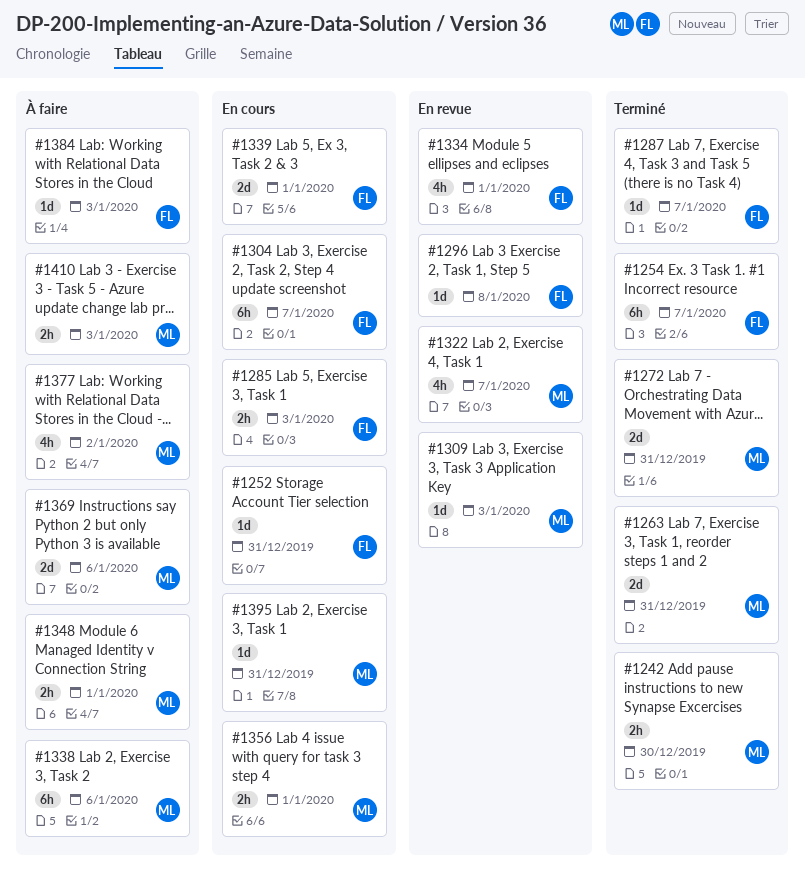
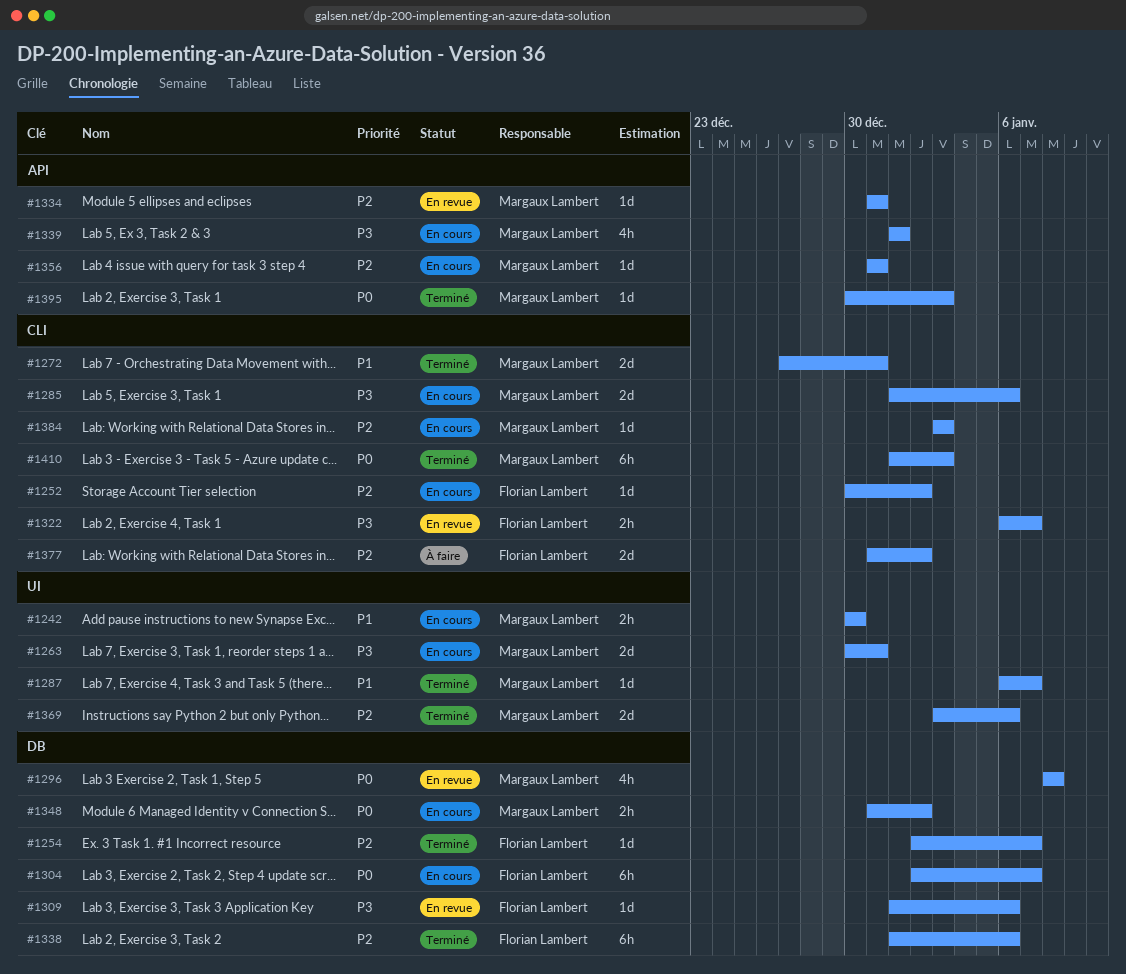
#1242, status: Terminé -> En cours
#1252, due: Dec 31 -> Jan 2
#1254, estimate: 6h -> 1d
#1263, status: Terminé -> En cours
#1285, owner: Florian Lambert -> Margaux Lambert
#1285, estimate: 2h -> 2d
#1285, due: Jan 3 -> Jan 6
#1287, owner: Florian Lambert -> Margaux Lambert
#1296, owner: Florian Lambert -> Margaux Lambert
#1296, estimate: 1d -> 4h
#1309, owner: Margaux Lambert -> Florian Lambert
#1309, due: Jan 3 -> Jan 6
#1322, owner: Margaux Lambert -> Florian Lambert
#1322, estimate: 4h -> 2h
#1334, owner: Florian Lambert -> Margaux Lambert
#1334, estimate: 4h -> 1d
#1334, due: Jan 1 -> Dec 31
#1338, status: À faire -> Terminé
#1338, owner: Margaux Lambert -> Florian Lambert
#1339, owner: Florian Lambert -> Margaux Lambert
#1339, estimate: 2d -> 4h
#1348, status: À faire -> En cours
#1348, due: Jan 1 -> Jan 2
#1356, estimate: 2h -> 1d
#1356, due: Jan 1 -> Dec 31
#1369, status: À faire -> Terminé
#1377, owner: Margaux Lambert -> Florian Lambert
#1377, estimate: 4h -> 2d
#1384, status: À faire -> En cours
#1384, owner: Florian Lambert -> Margaux Lambert
#1395, status: En cours -> Terminé
#1395, due: Dec 31 -> Jan 3
#1410, status: À faire -> Terminé
#1410, estimate: 2h -> 6h

